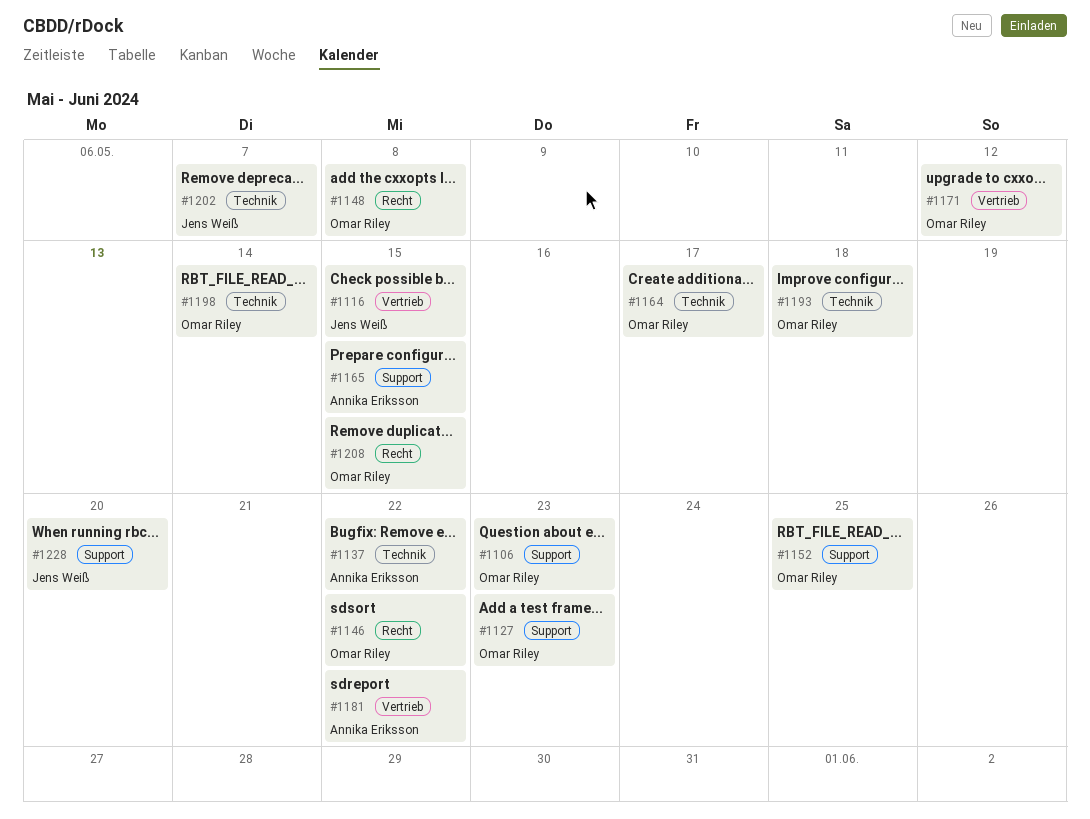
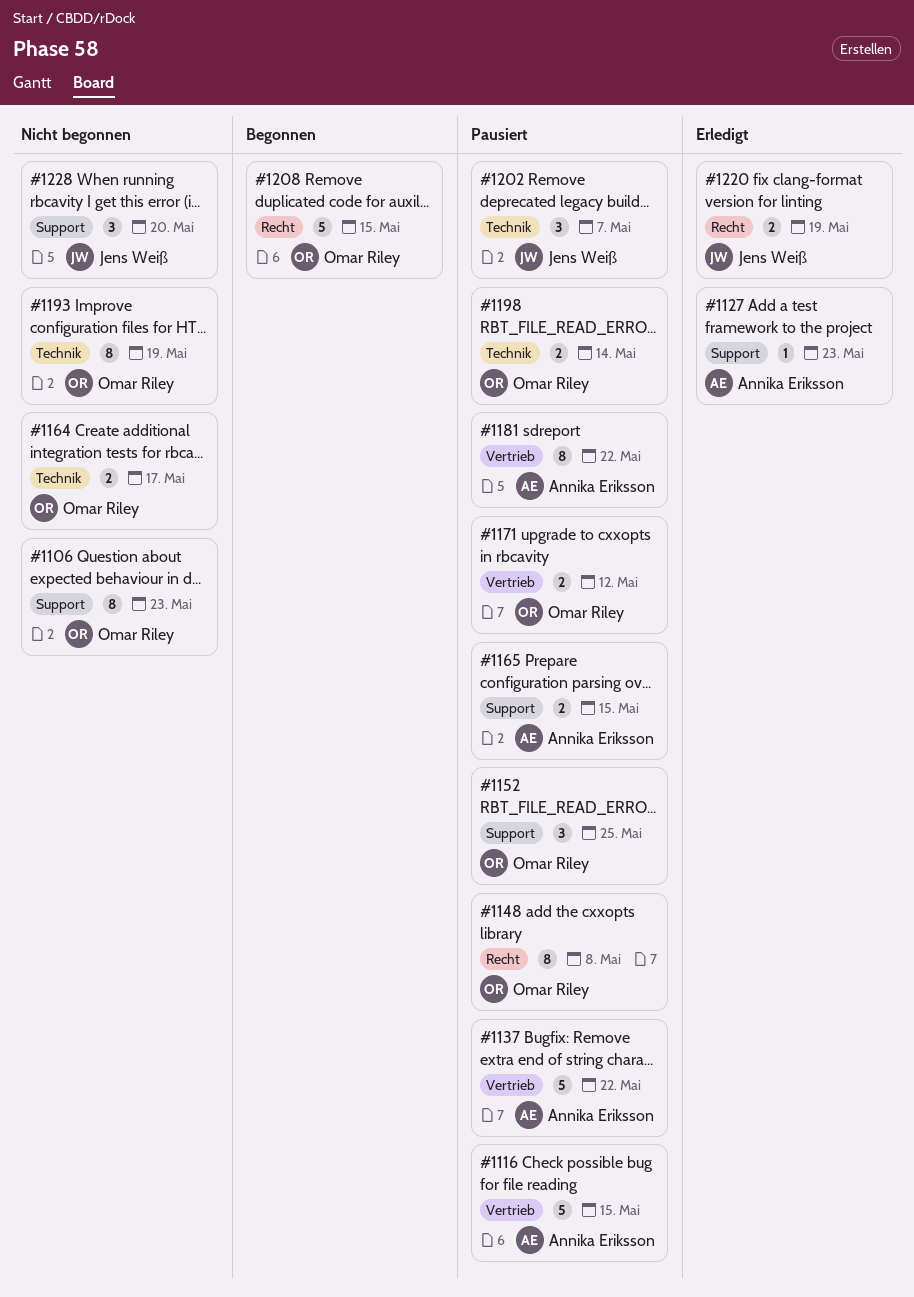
#1116, owner: Jens Weiß -> Annika Eriksson
#1127, owner: Omar Riley -> Annika Eriksson
#1137, label: Technik -> Vertrieb
#1146: present -> none
#1193, due: May 18 -> May 19
#1220: none -> present

